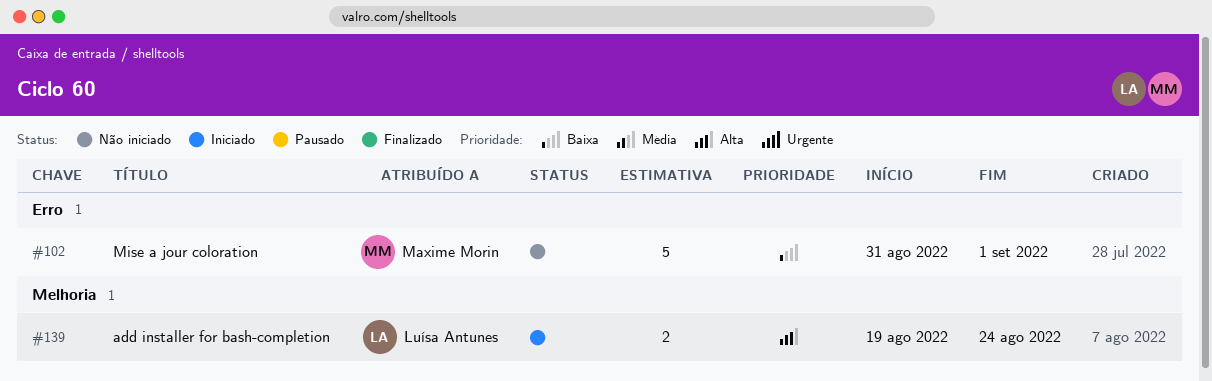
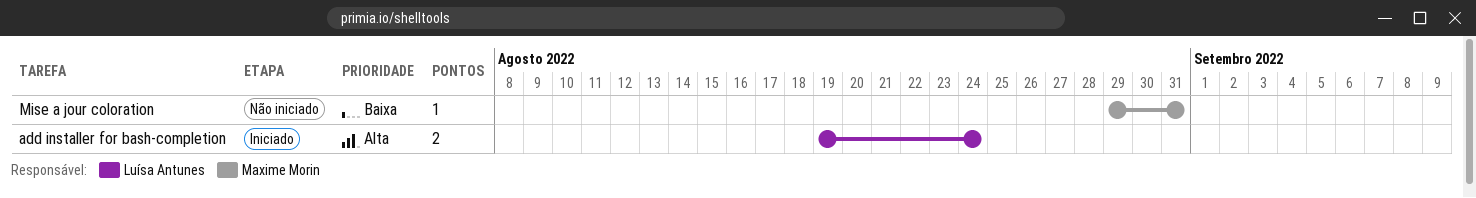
Mise a jour coloration, estimate: 5 -> 1
Mise a jour coloration, start: Aug 31 -> Aug 29
Mise a jour coloration, due: Sep 1 -> Aug 31

